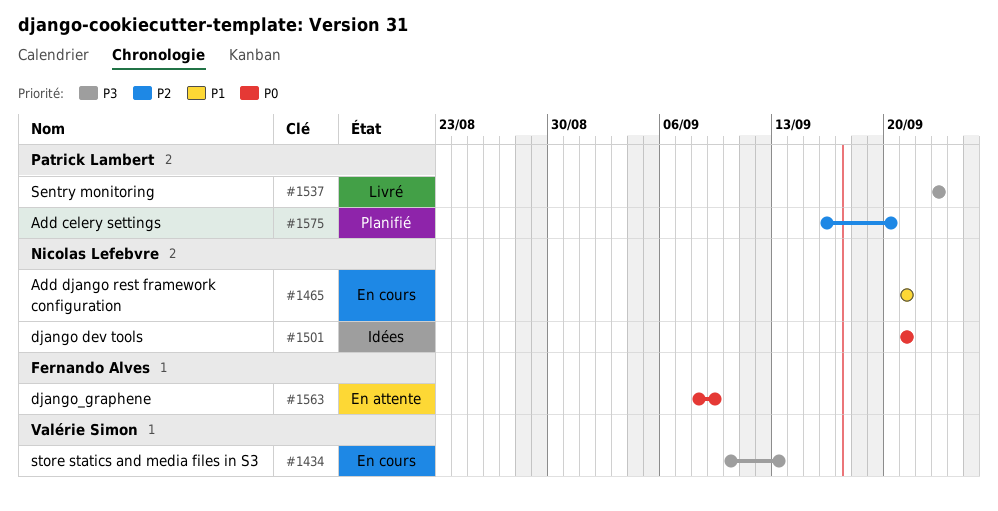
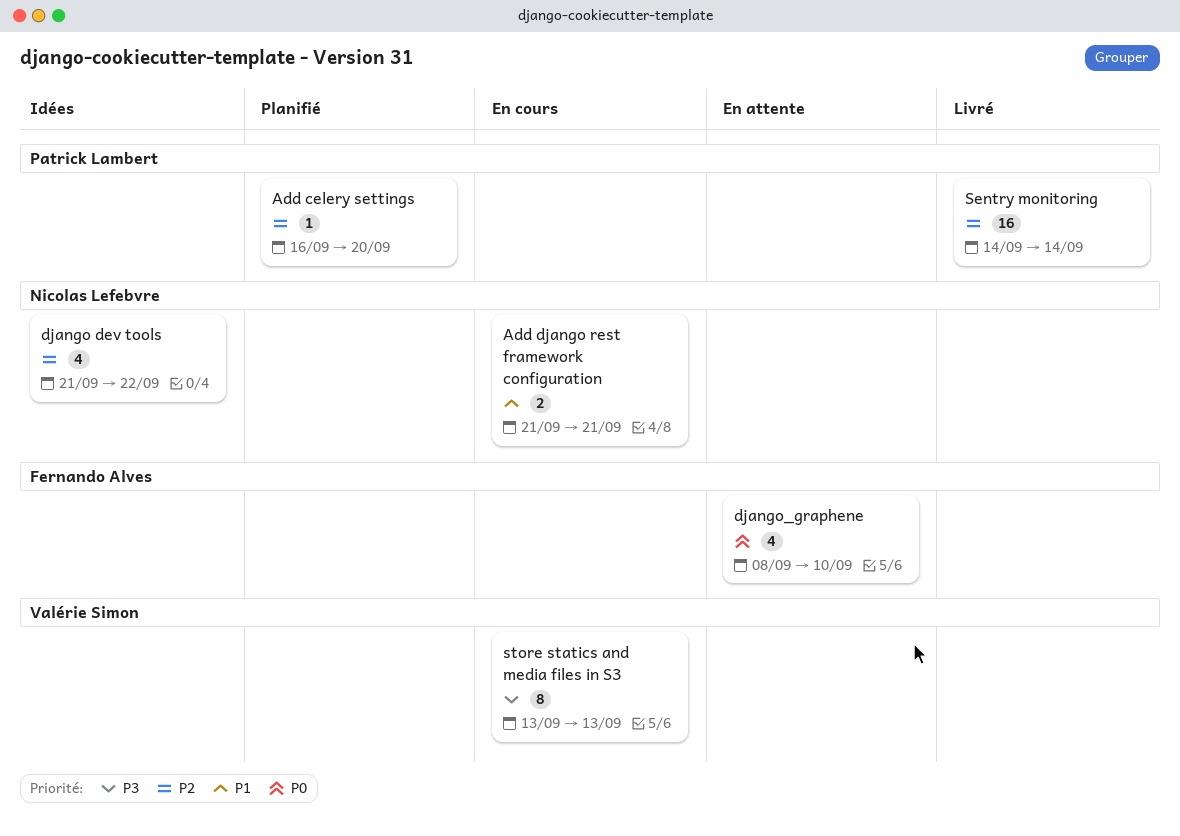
django dev tools, priority: P0 -> P2
django dev tools, due: Sep 21 -> Sep 22
django_graphene, due: Sep 9 -> Sep 10
Sentry monitoring, priority: P3 -> P2
Sentry monitoring, start: Sep 23 -> Sep 14
Sentry monitoring, due: Sep 23 -> Sep 14
store statics and media files in S3, start: Sep 10 -> Sep 13

